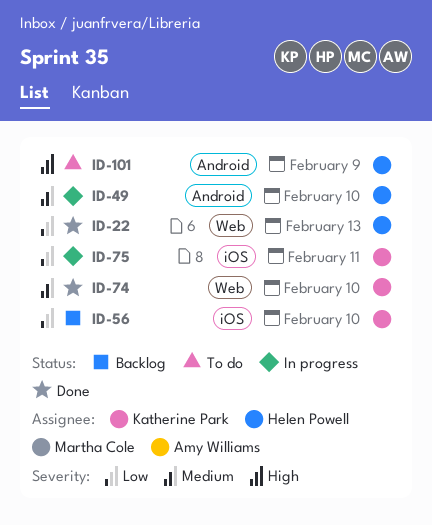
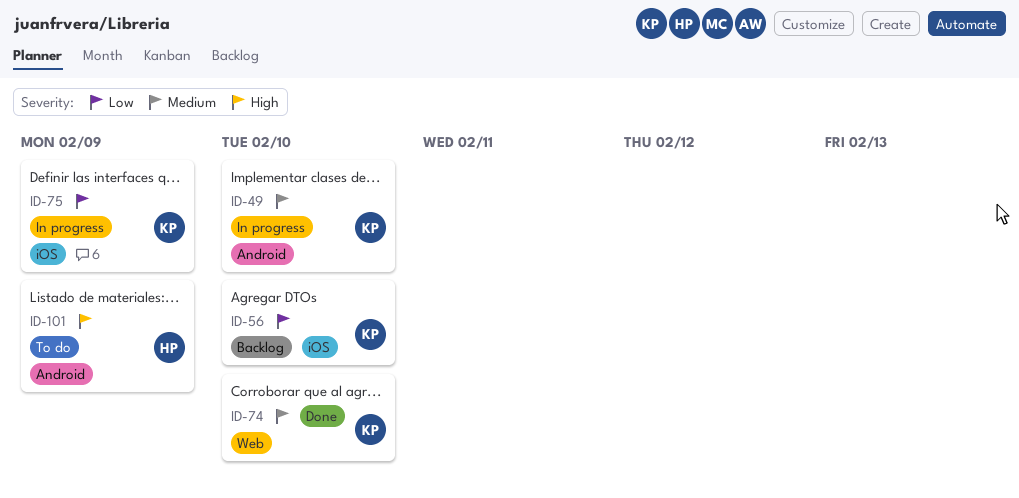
ID-22: present -> none
ID-49, owner: Helen Powell -> Katherine Park
ID-75, due: Feb 11 -> Feb 9

